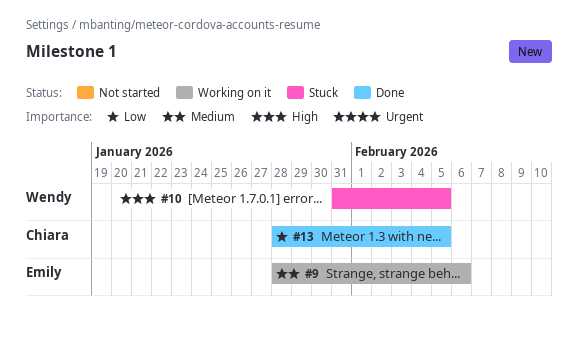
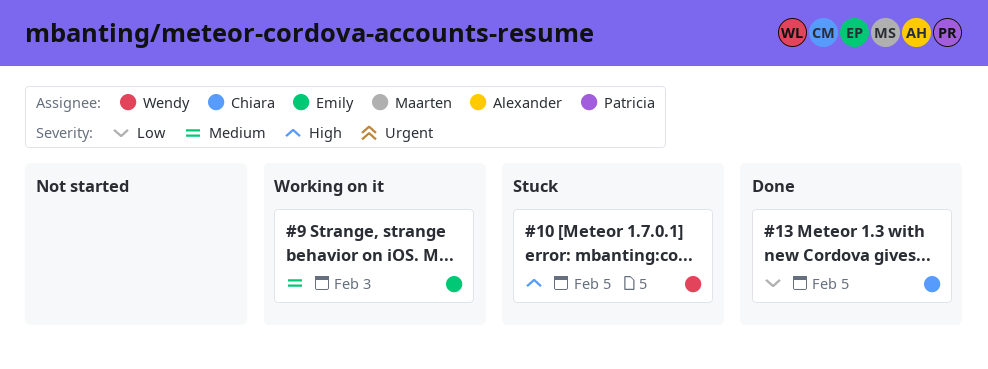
#9, due: Feb 6 -> Feb 3

